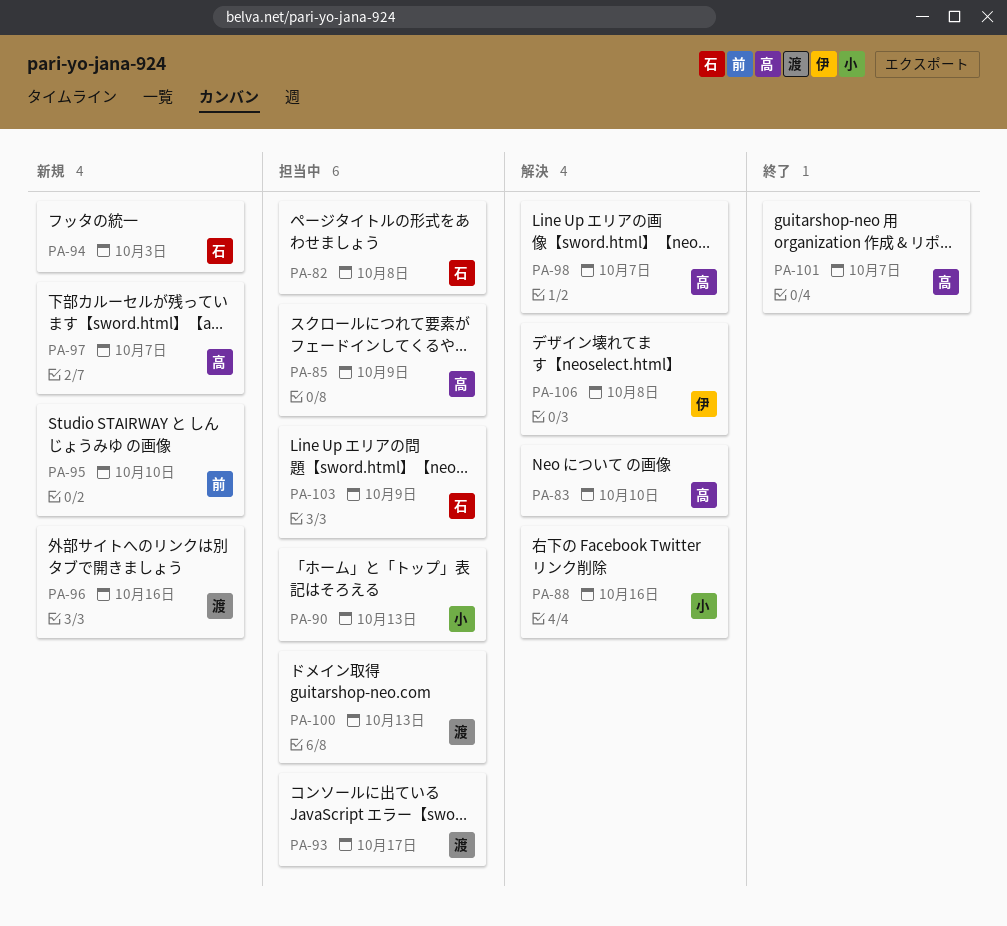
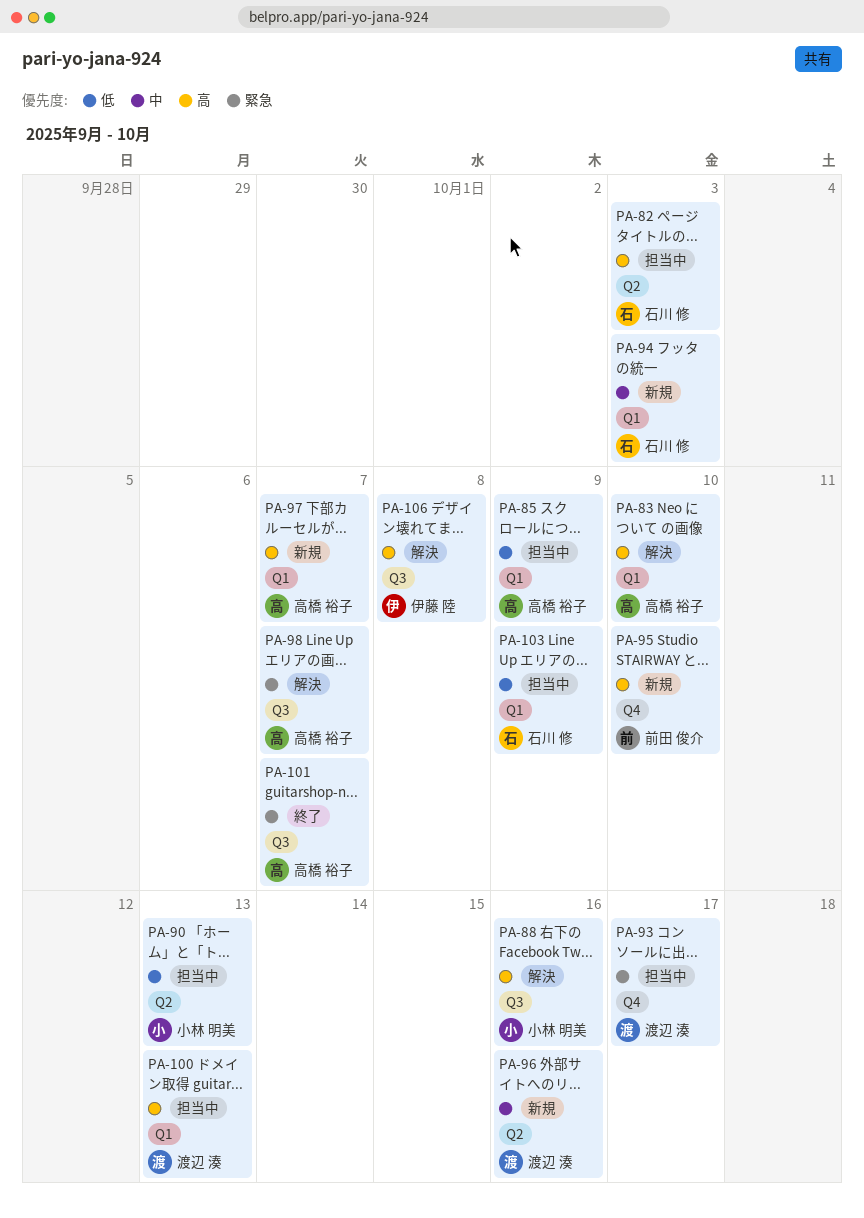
PA-82, due: Oct 8 -> Oct 3

